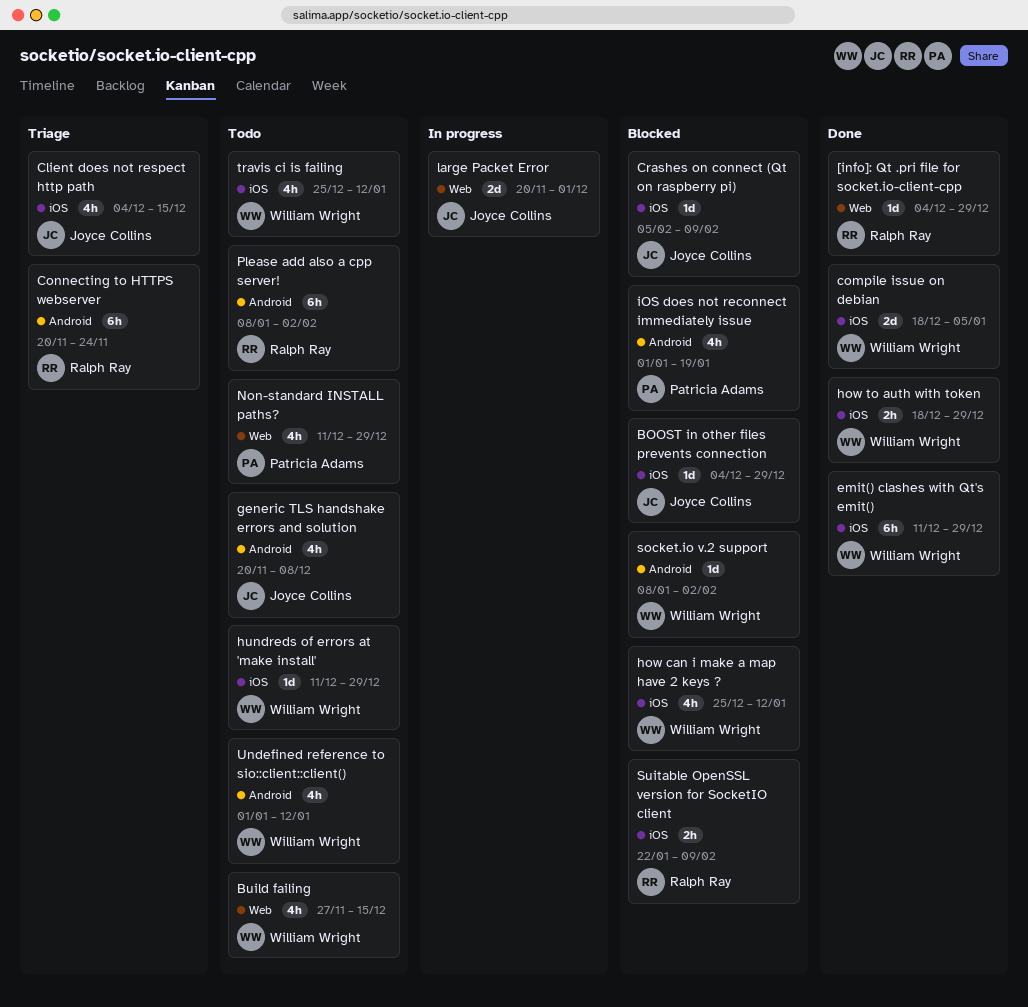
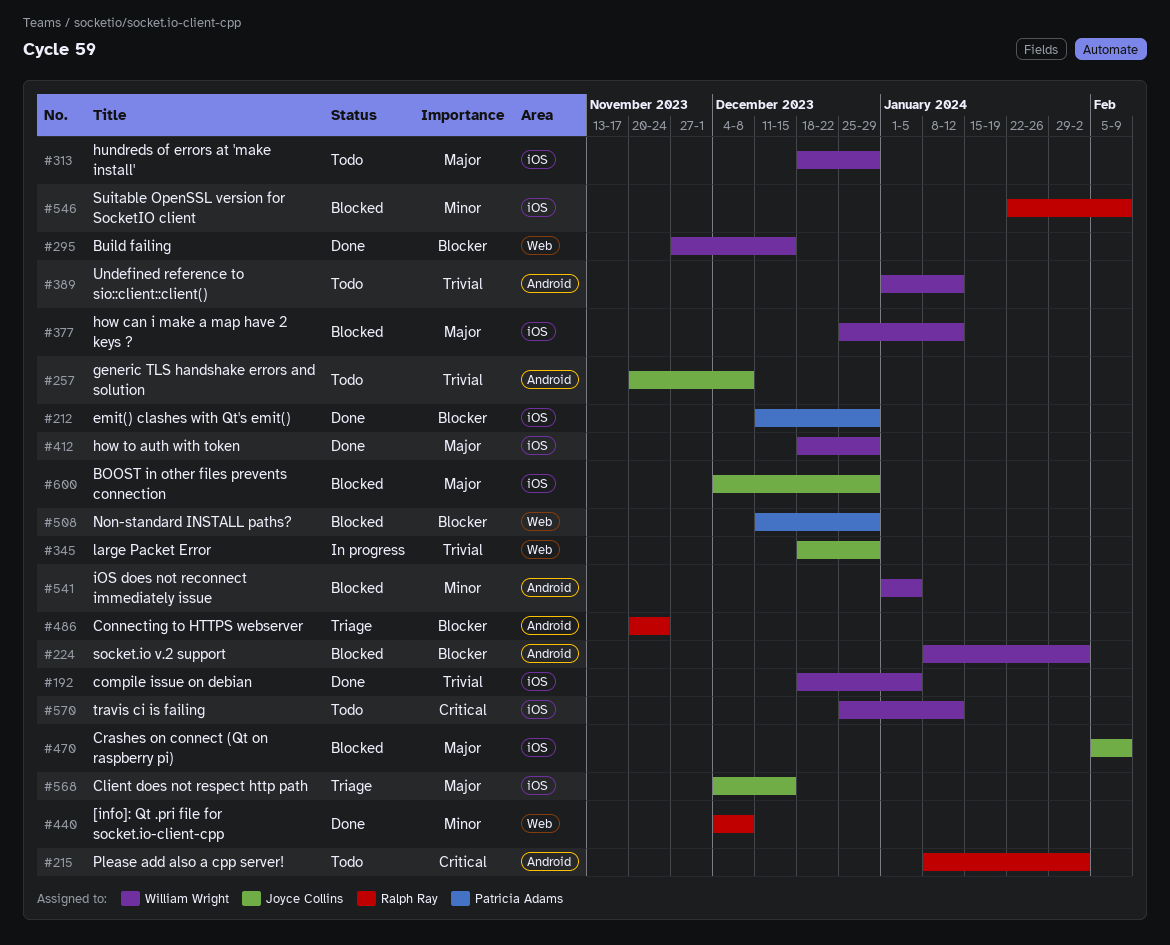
[info]: Qt .pri file for socket.io-client-cpp, due: Dec 29 -> Dec 8
Build failing, status: Todo -> Done
emit() clashes with Qt's emit(), owner: William Wright -> Patricia Adams
hundreds of errors at 'make install', start: Dec 11 -> Dec 18
iOS does not reconnect immediately issue, owner: Patricia Adams -> William Wright
iOS does not reconnect immediately issue, due: Jan 19 -> Jan 5
large Packet Error, start: Nov 20 -> Dec 18
large Packet Error, due: Dec 1 -> Dec 29
Non-standard INSTALL paths?, status: Todo -> Blocked

